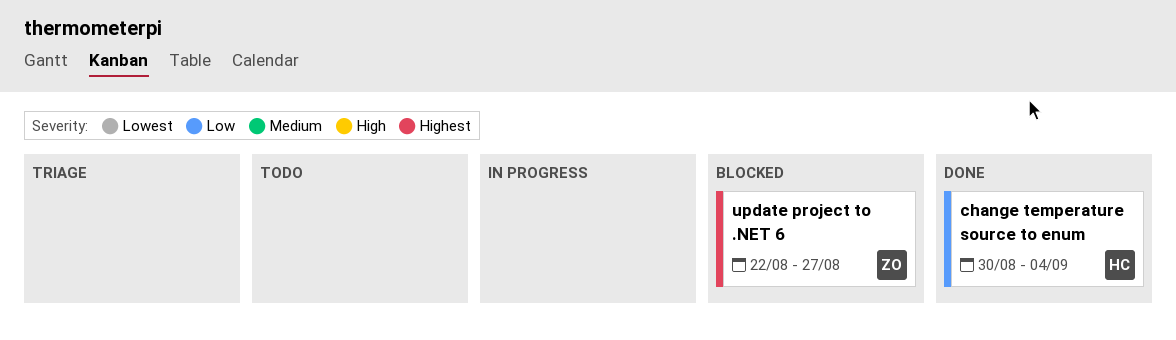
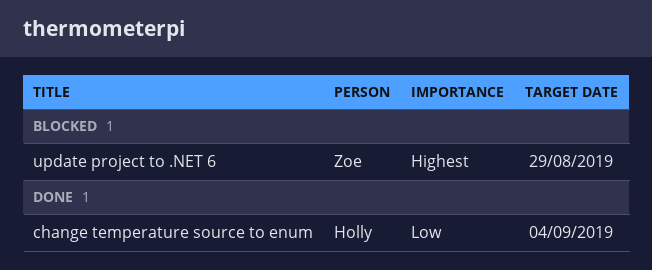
update project to .NET 6, due: Aug 27 -> Aug 29

